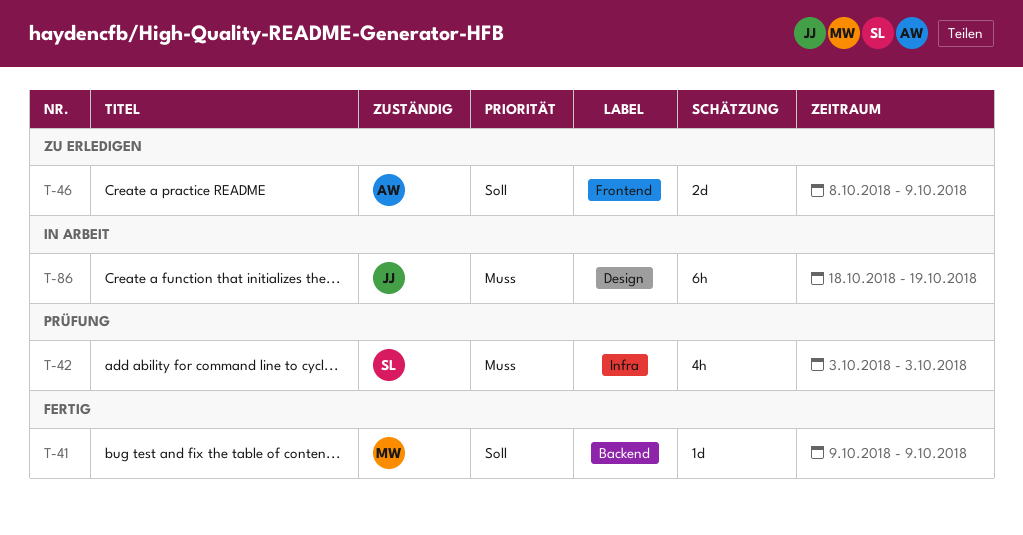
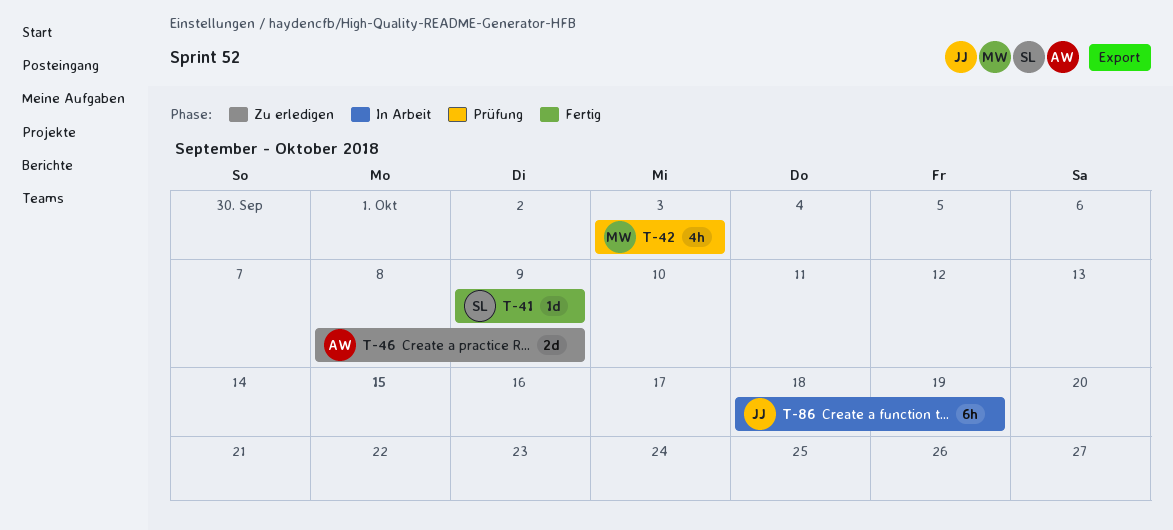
T-41, owner: MW -> SL
T-42, owner: SL -> MW

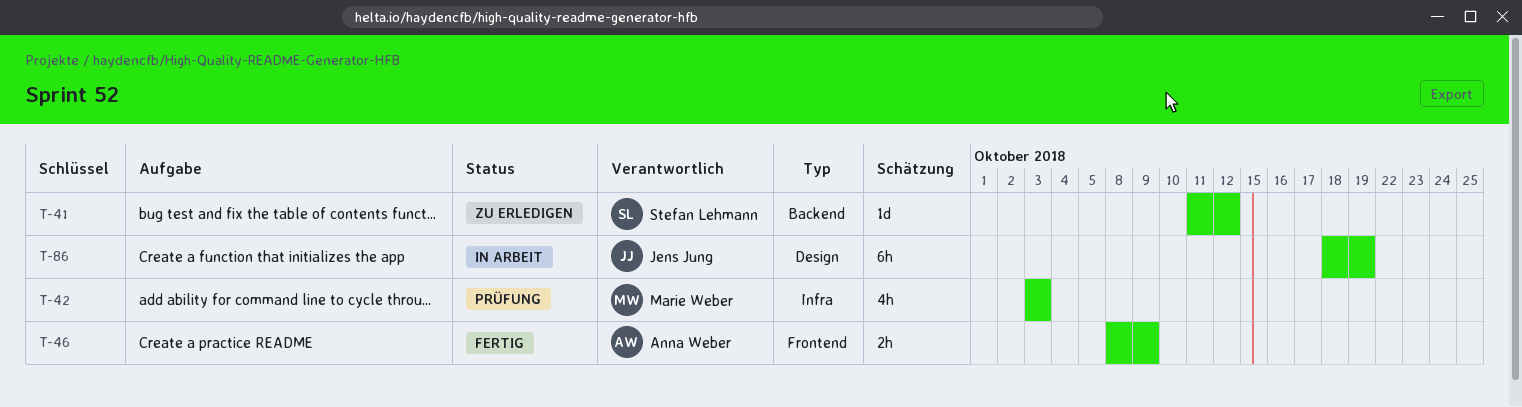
T-41, status: Fertig -> Zu erledigen
T-41, start: Oct 9 -> Oct 11
T-41, due: Oct 9 -> Oct 12
T-46, status: Zu erledigen -> Fertig
T-46, estimate: 2d -> 2h

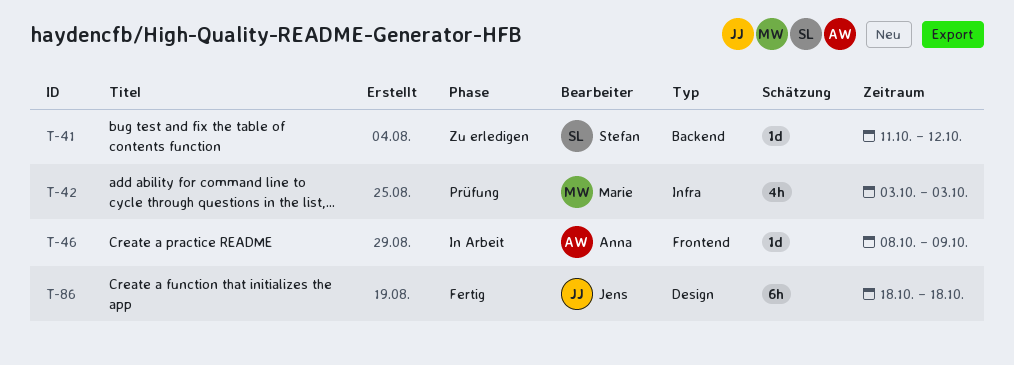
T-46, status: Fertig -> In Arbeit
T-46, estimate: 2h -> 1d
T-86, status: In Arbeit -> Fertig
T-86, due: Oct 19 -> Oct 18

